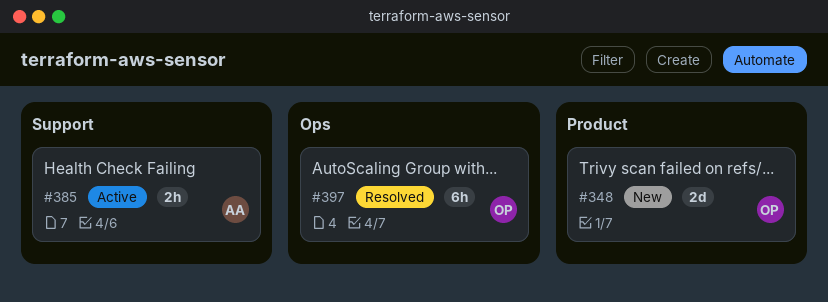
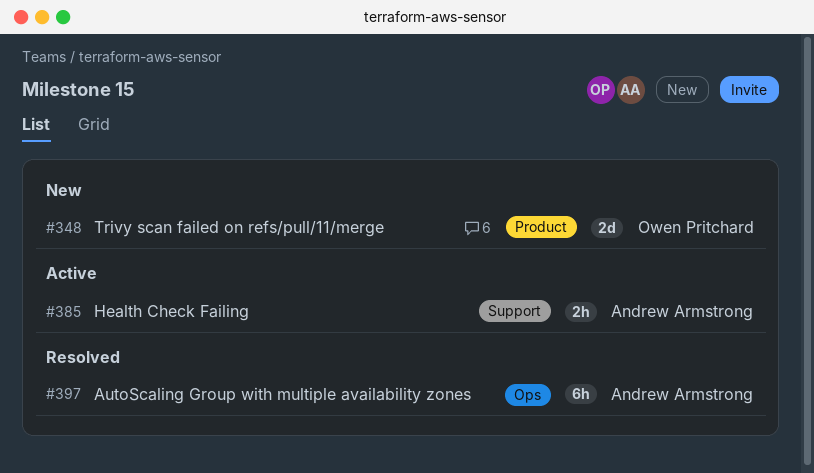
#397, owner: Owen Pritchard -> Andrew Armstrong

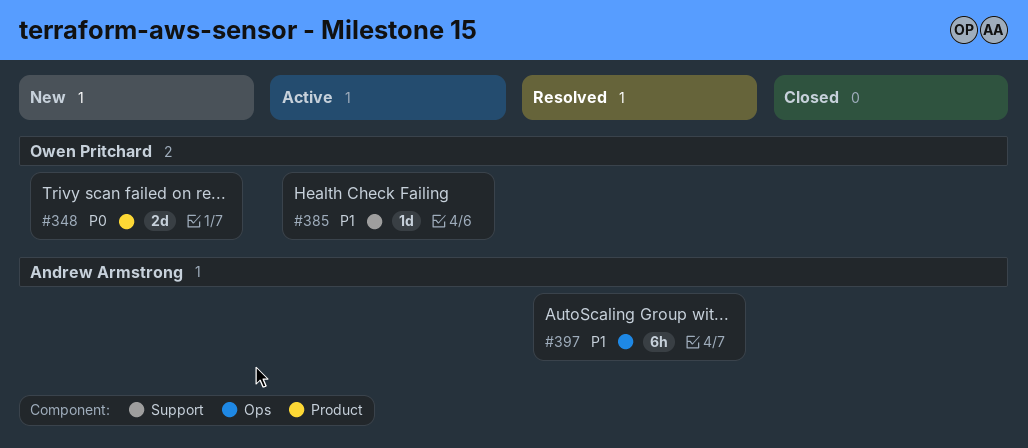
#385, owner: Andrew Armstrong -> Owen Pritchard
#385, estimate: 2h -> 1d

